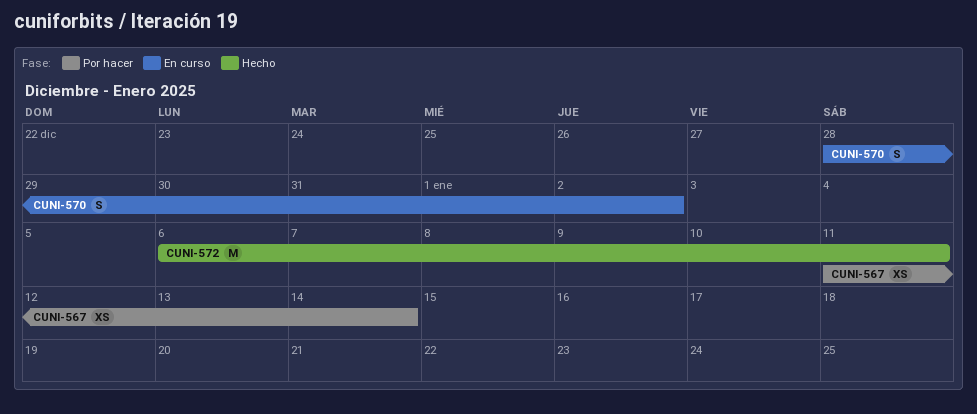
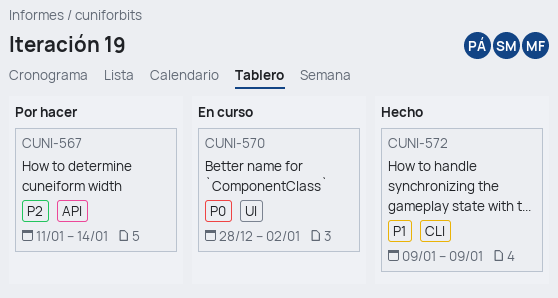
CUNI-572, start: Jan 6 -> Jan 9
CUNI-572, due: Jan 11 -> Jan 9

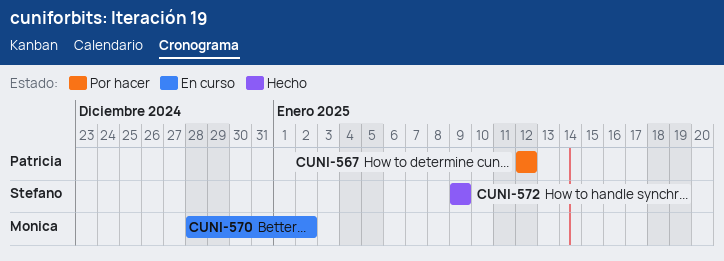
CUNI-567, start: Jan 11 -> Jan 12
CUNI-567, due: Jan 14 -> Jan 12

